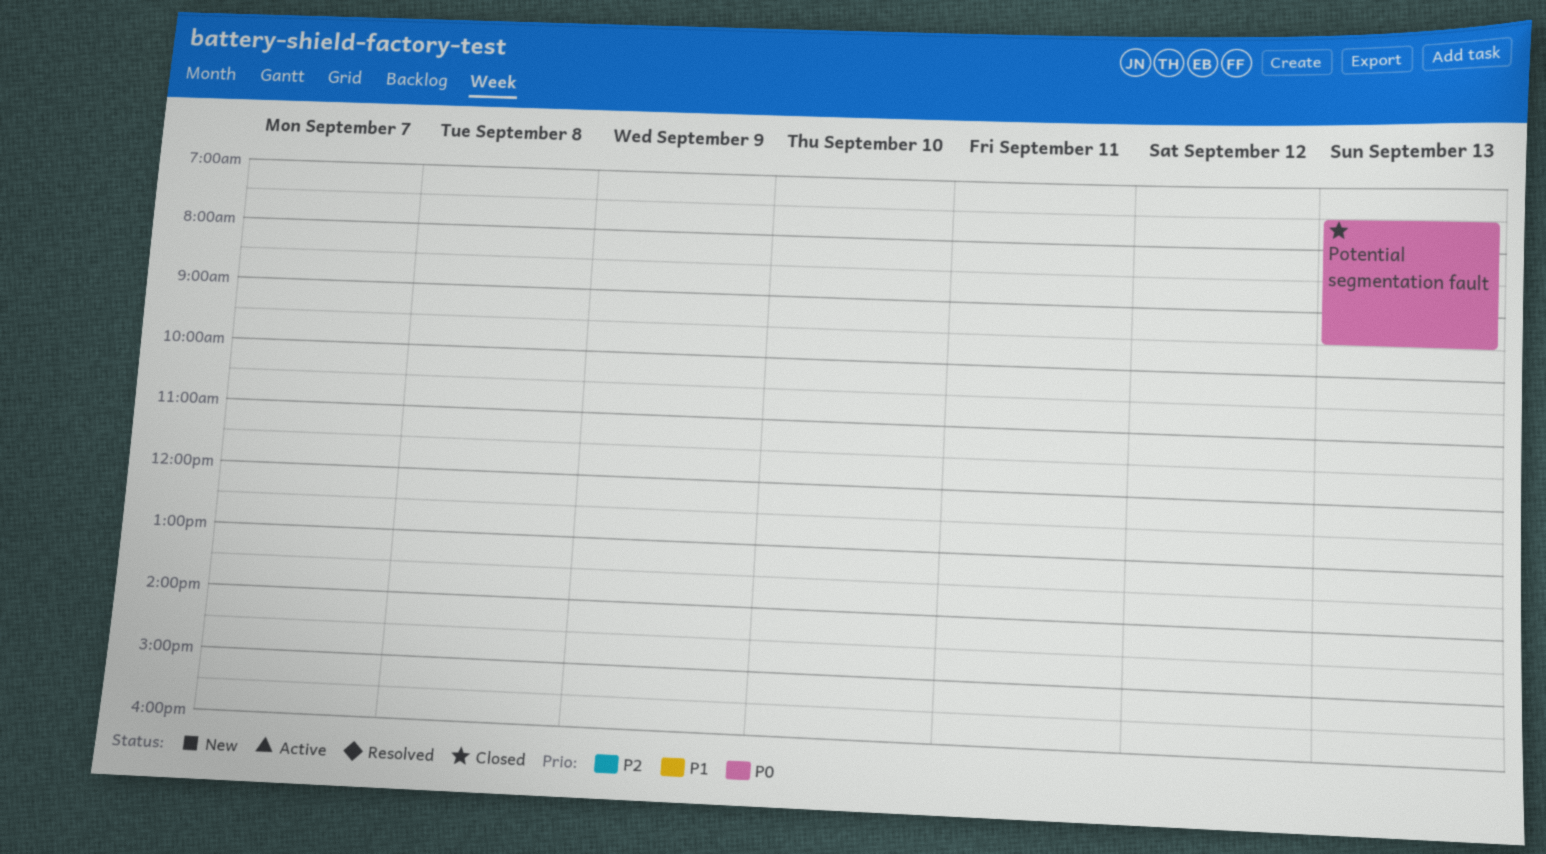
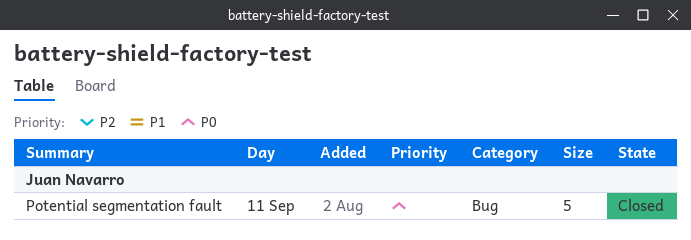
Potential segmentation fault, day: Sep 13 -> Sep 11

